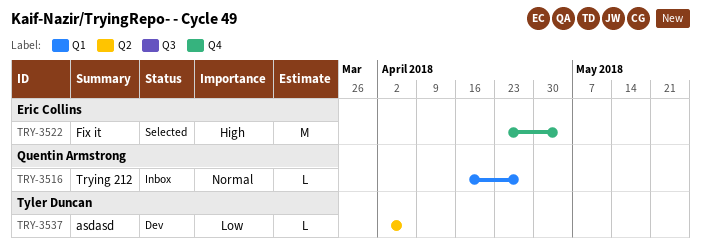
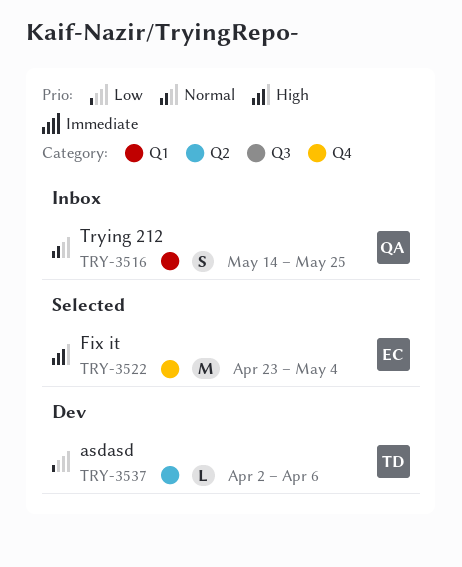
TRY-3516, estimate: L -> S
TRY-3516, start: Apr 16 -> May 14
TRY-3516, due: Apr 27 -> May 25

